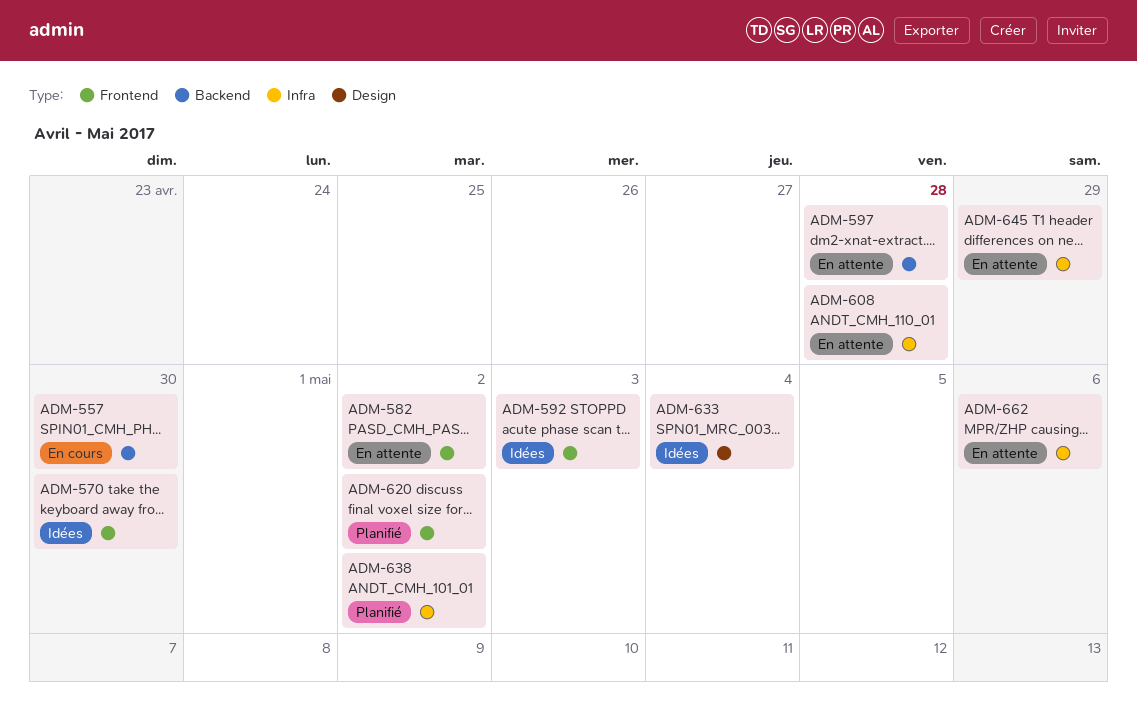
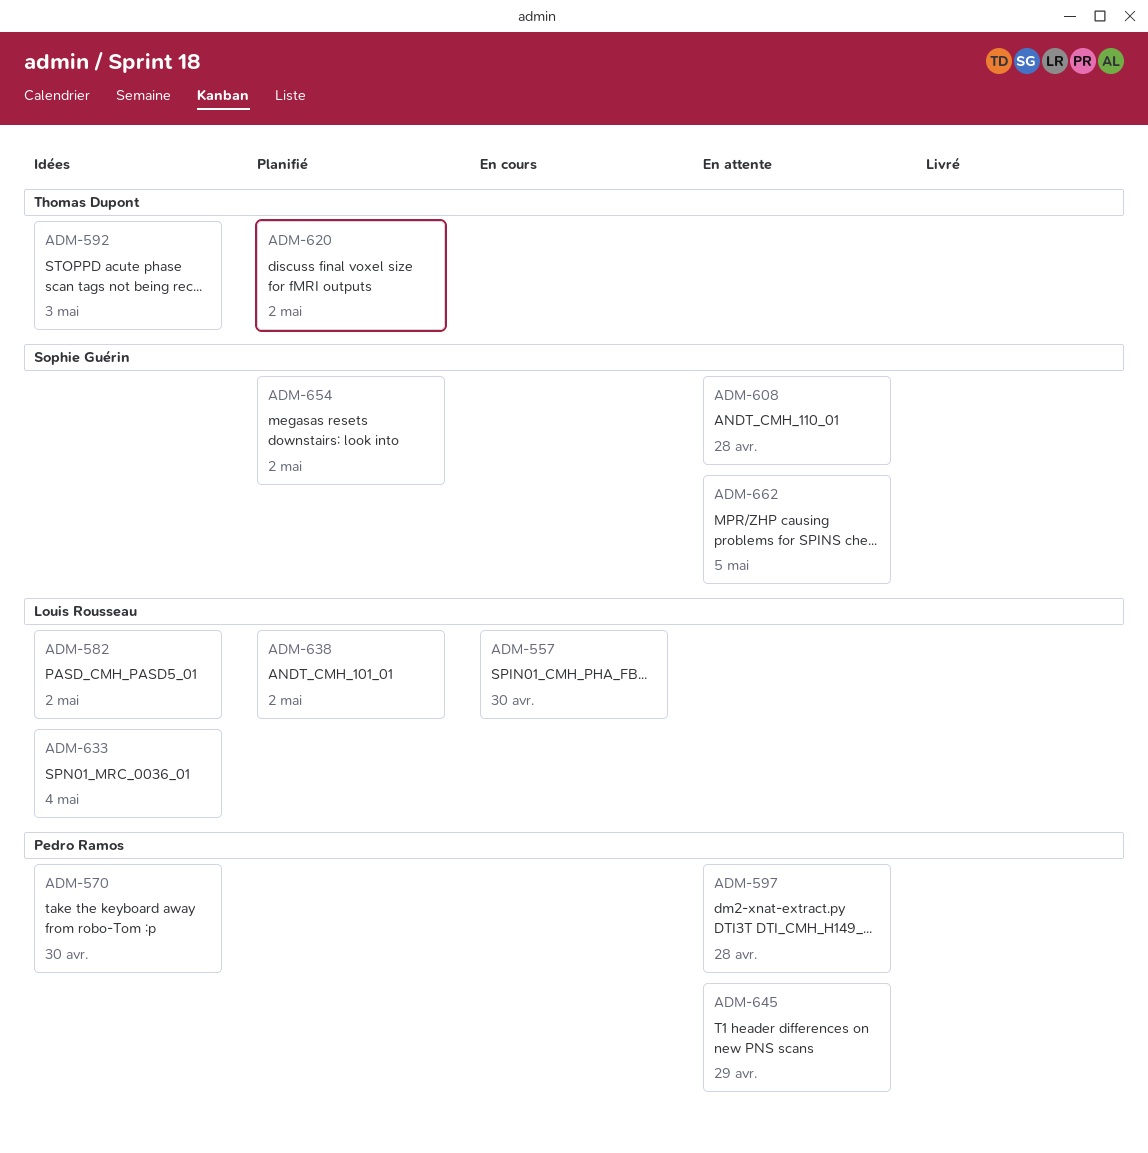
ADM-582, status: En attente -> Idées
ADM-654: none -> present
ADM-662, due: May 6 -> May 5

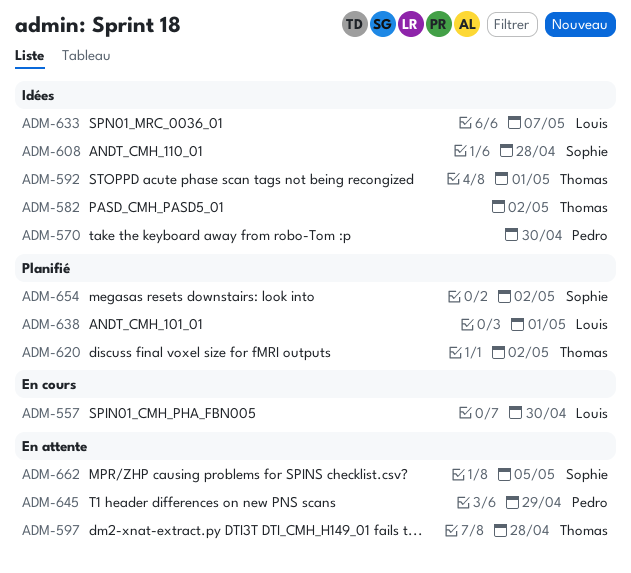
ADM-582, owner: Louis Rousseau -> Thomas Dupont
ADM-592, due: May 3 -> May 1
ADM-597, owner: Pedro Ramos -> Thomas Dupont
ADM-608, status: En attente -> Idées
ADM-633, due: May 4 -> May 7
ADM-638, due: May 2 -> May 1

